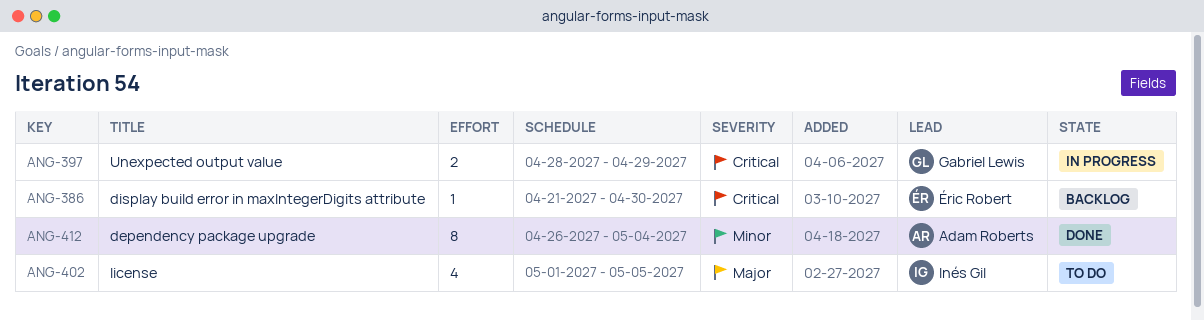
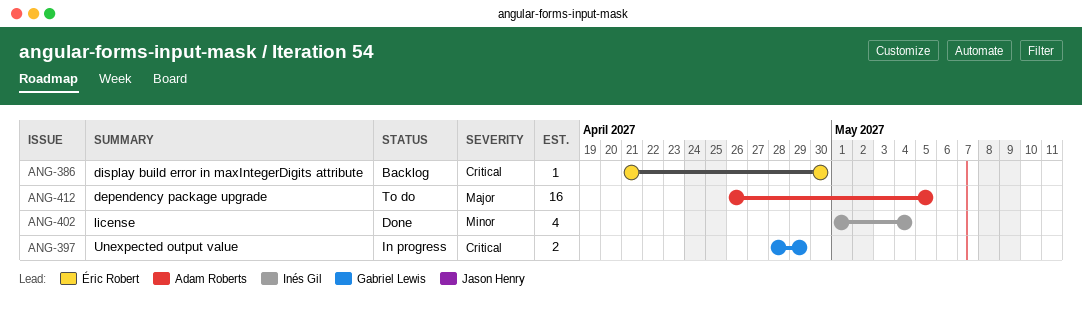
ANG-402, status: To do -> Done
ANG-402, priority: Major -> Minor
ANG-402, due: May 5 -> May 4
ANG-412, status: Done -> To do
ANG-412, priority: Minor -> Major
ANG-412, estimate: 8 -> 16
ANG-412, due: May 4 -> May 5

